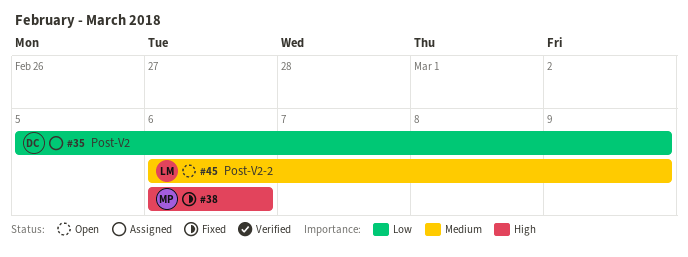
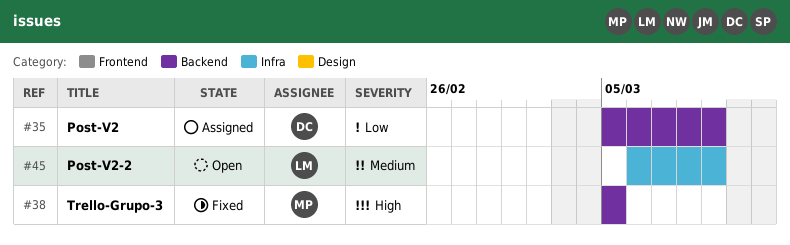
#38, start: Mar 6 -> Mar 5
#38, due: Mar 6 -> Mar 5

